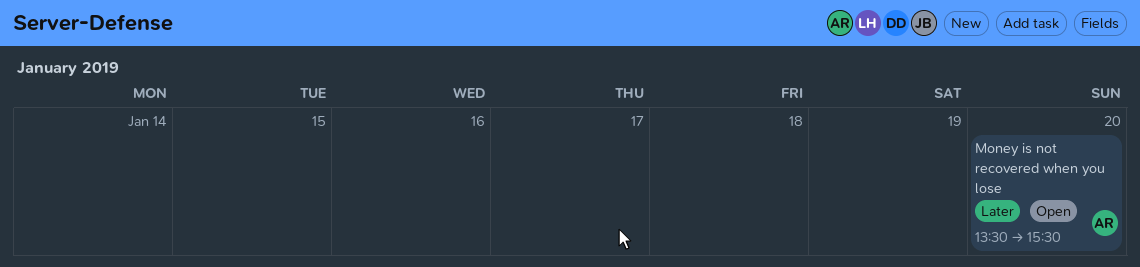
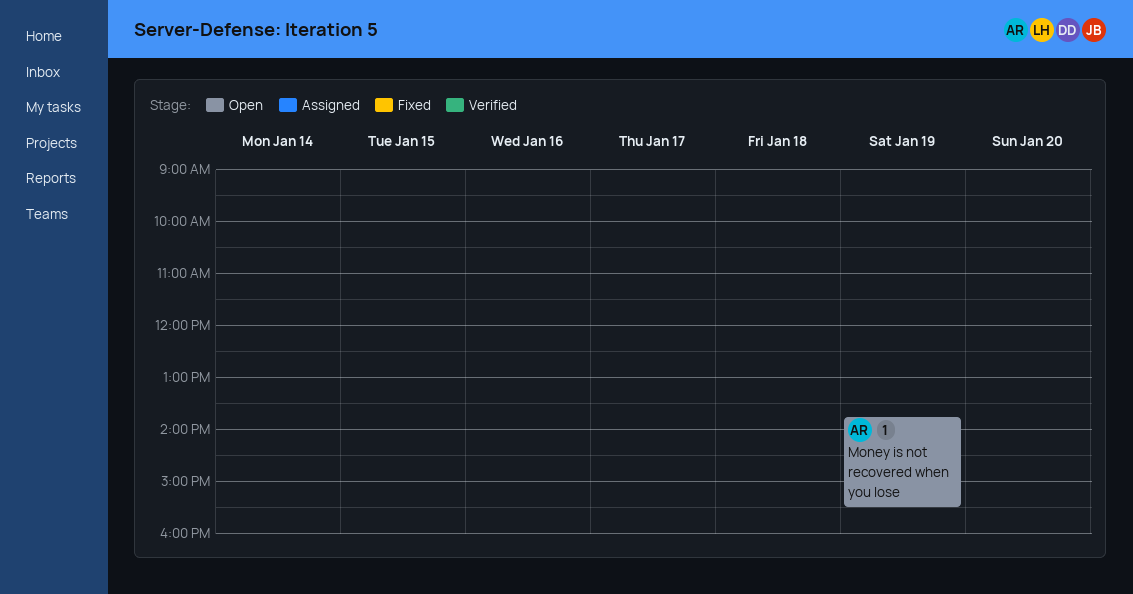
Money is not recovered when you lose, day: Jan 20 -> Jan 19
Money is not recovered when you lose, begins: 13:30 -> 13:45

